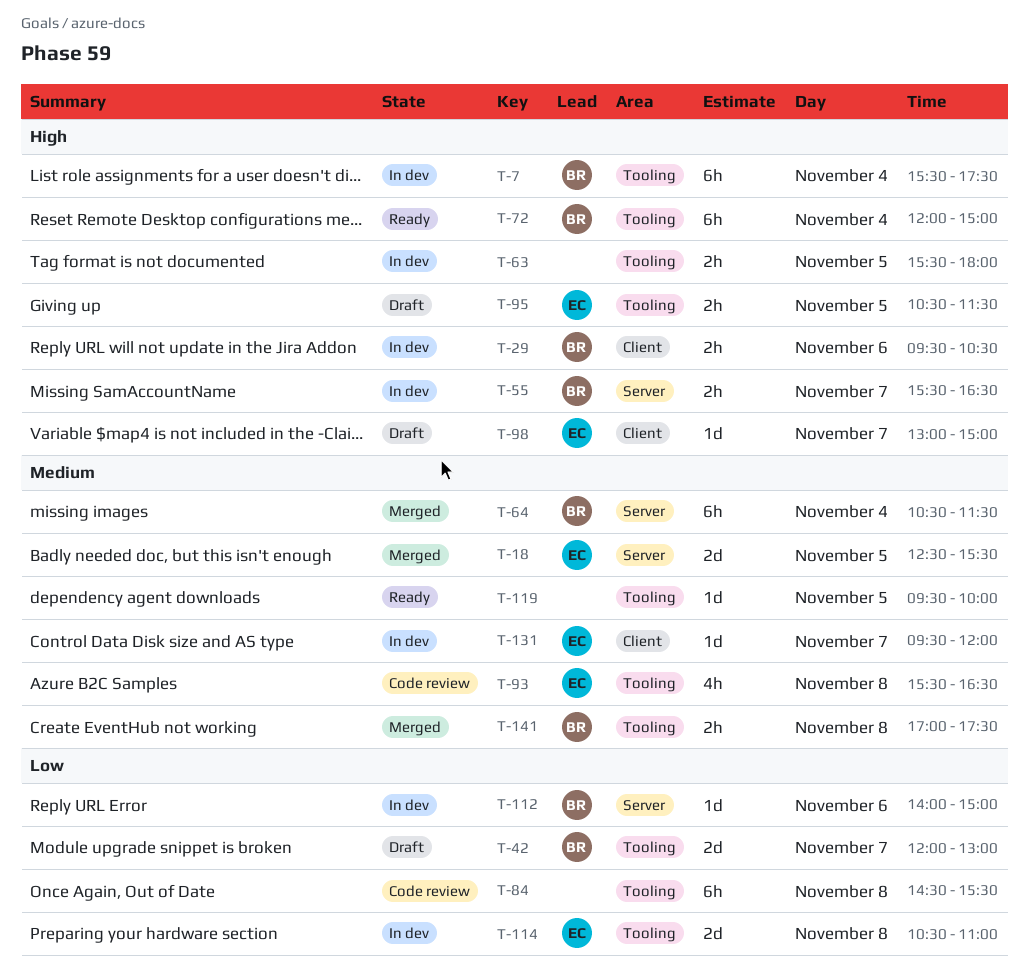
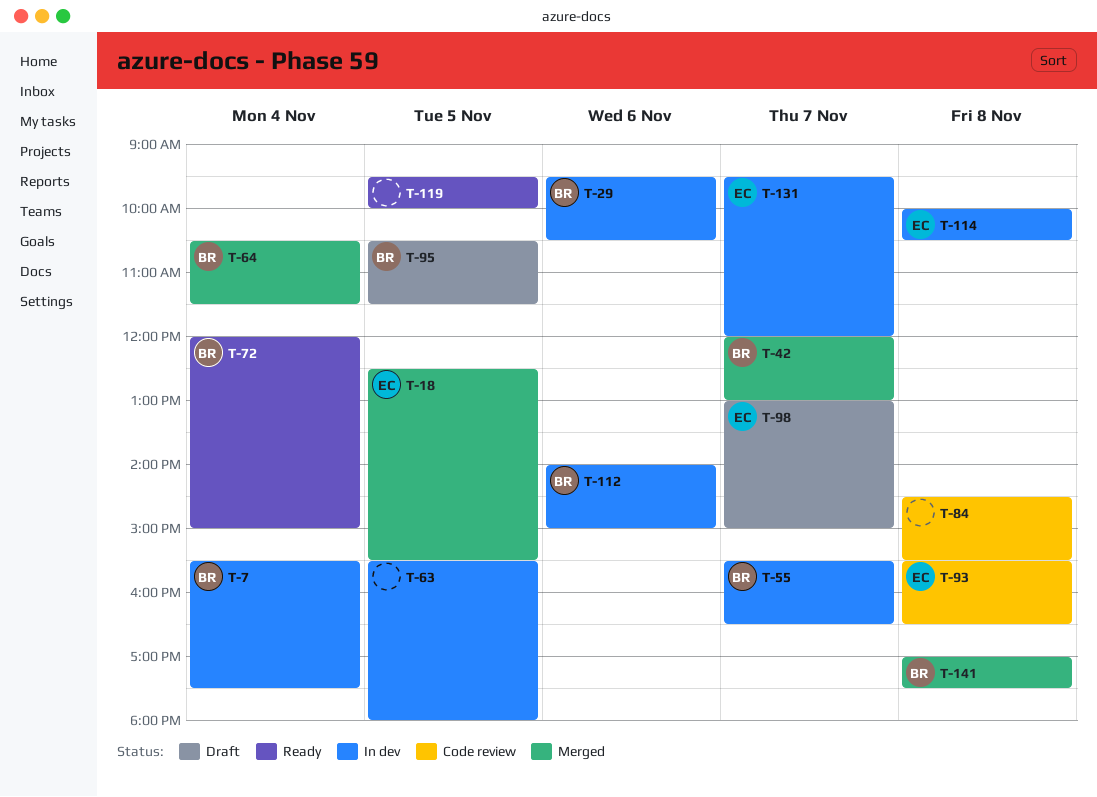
T-42, status: Draft -> Merged
T-95, owner: EC -> BR
T-114, begins: 10:30 -> 10:00
T-114, ends: 11:00 -> 10:30

